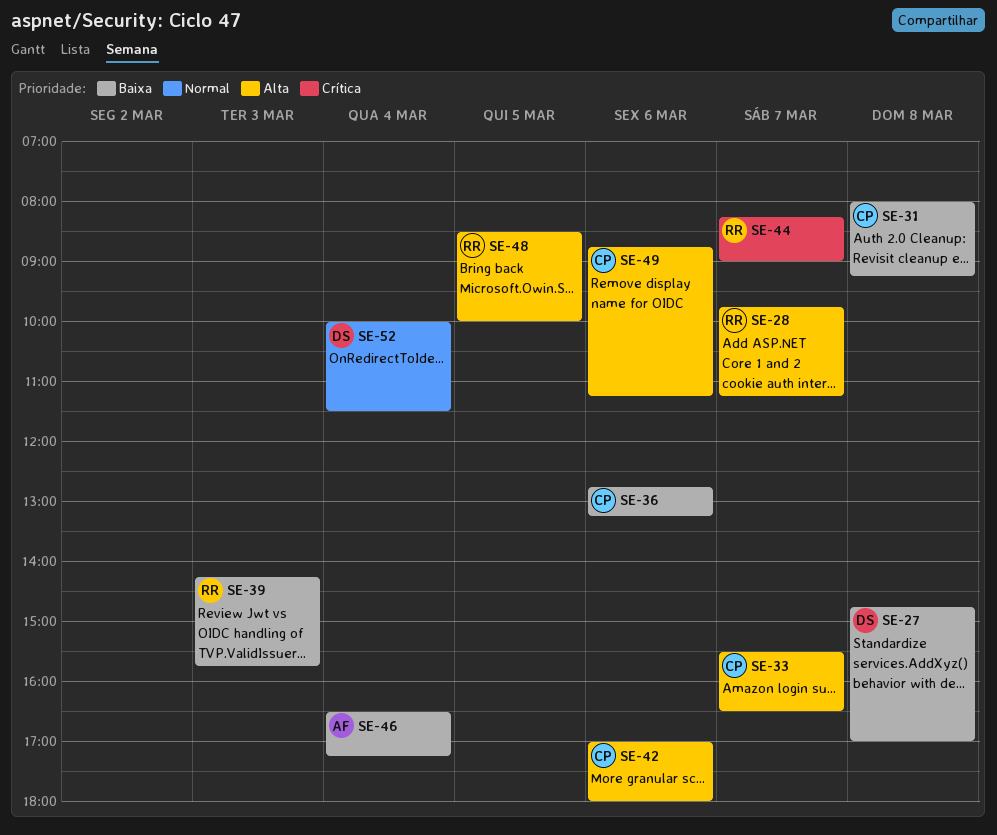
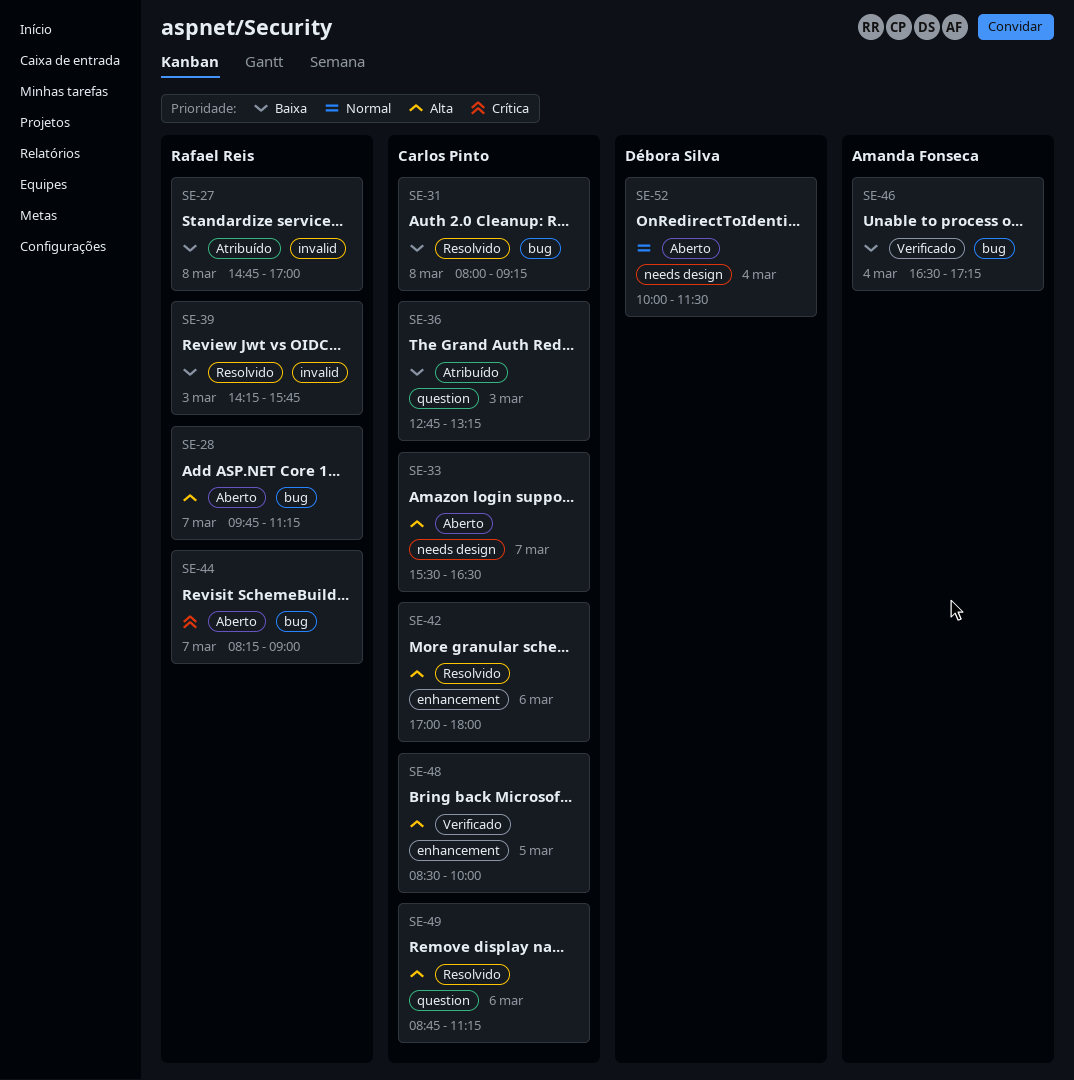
SE-27, owner: Débora Silva -> Rafael Reis
SE-36, day: Mar 6 -> Mar 3
SE-48, owner: Rafael Reis -> Carlos Pinto

